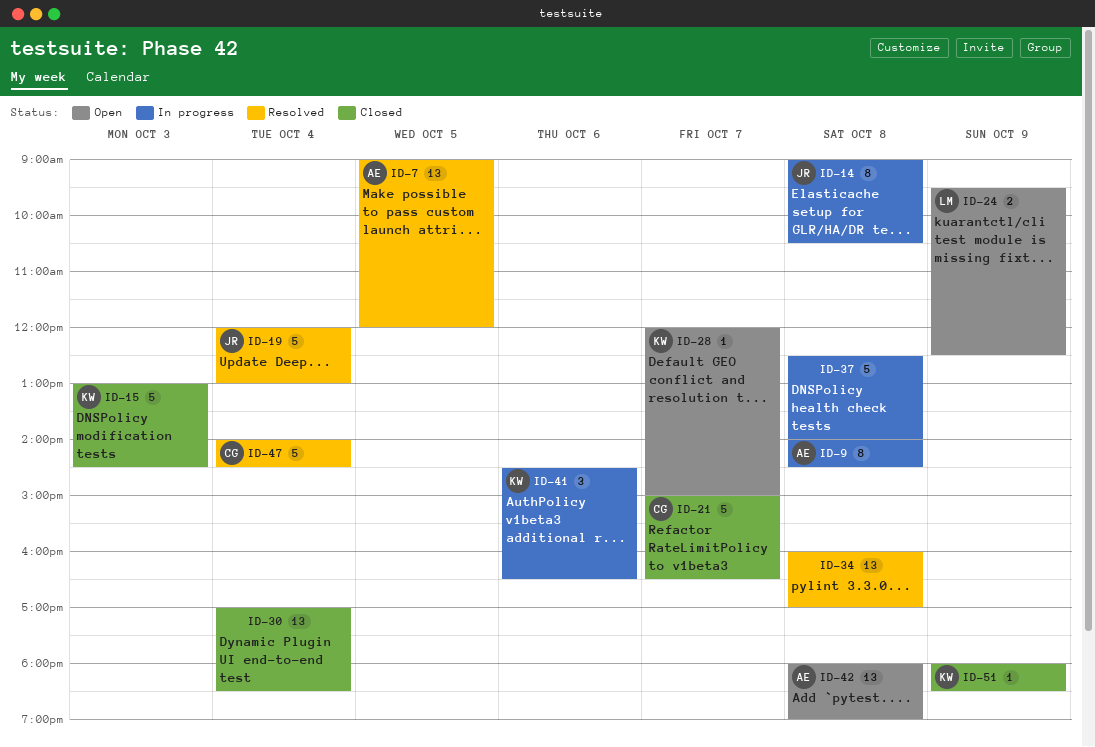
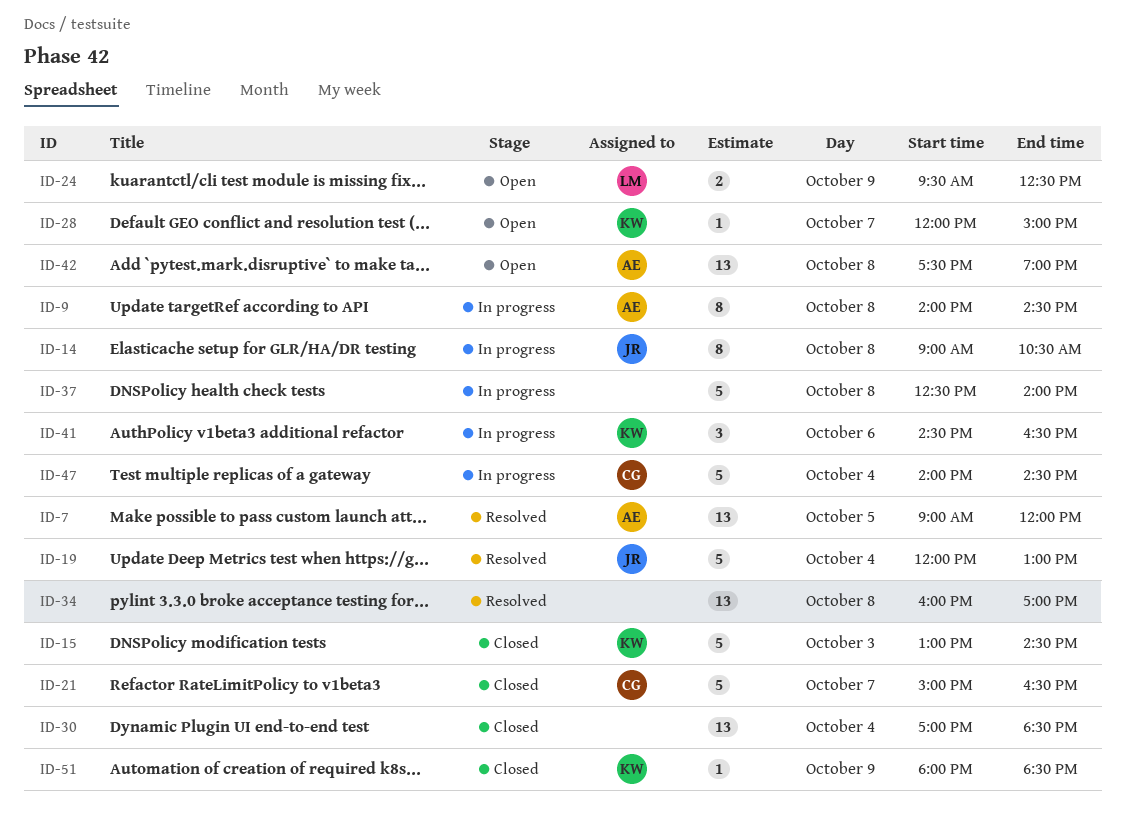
ID-42, begins: 18:00 -> 17:30
ID-47, status: Resolved -> In progress

